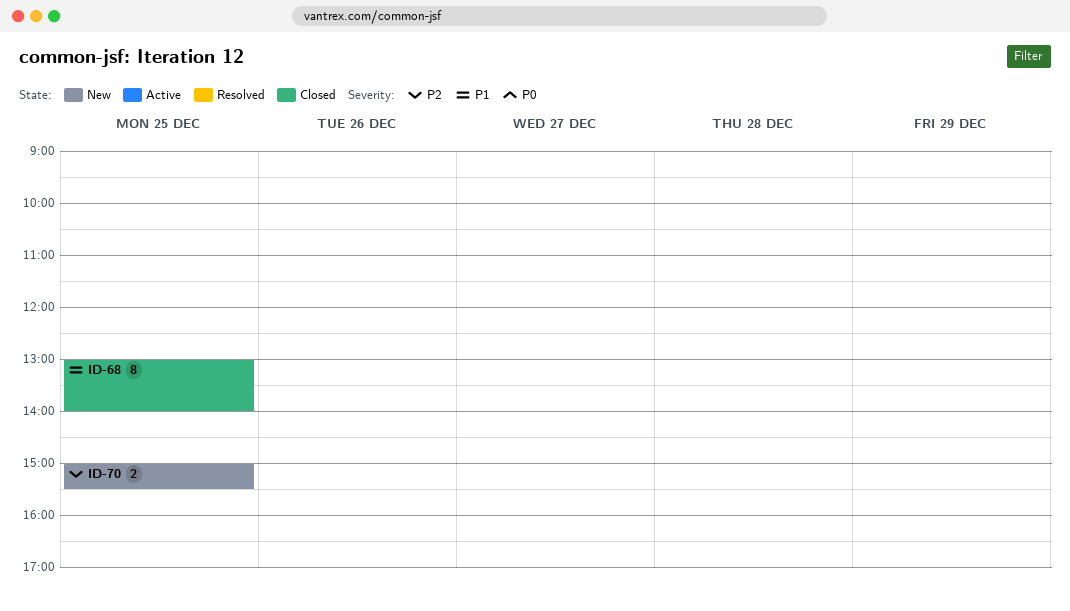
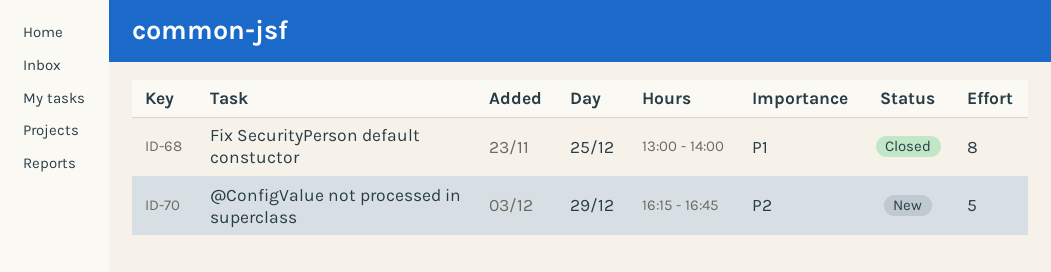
ID-70, estimate: 2 -> 5
ID-70, day: Dec 25 -> Dec 29
ID-70, begins: 15:00 -> 16:15
ID-70, ends: 15:30 -> 16:45

